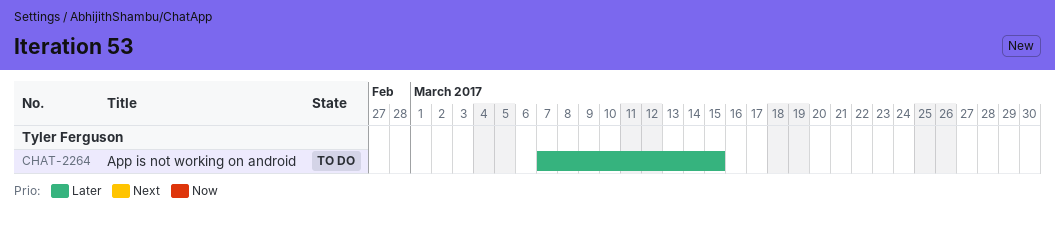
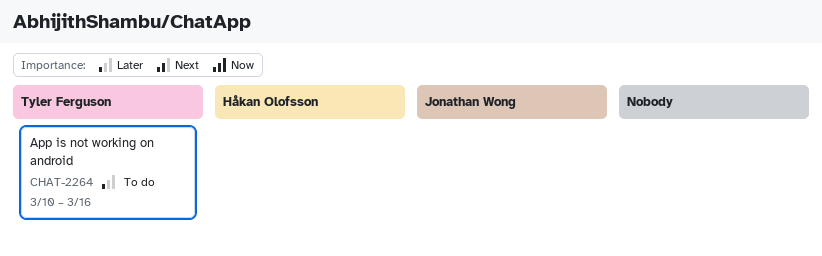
CHAT-2264, start: Mar 7 -> Mar 10
CHAT-2264, due: Mar 15 -> Mar 16

